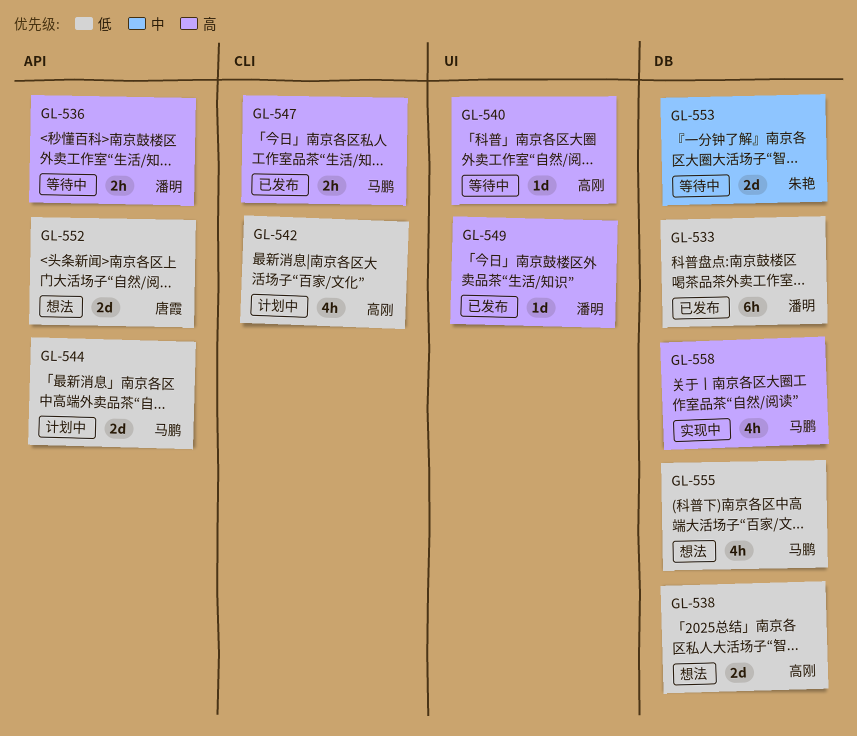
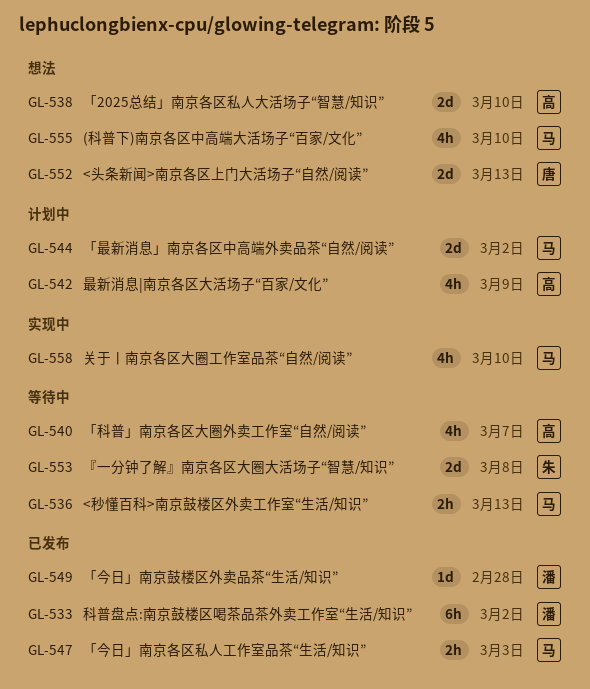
GL-536, owner: 潘明 -> 马鹏
GL-540, estimate: 1d -> 4h

